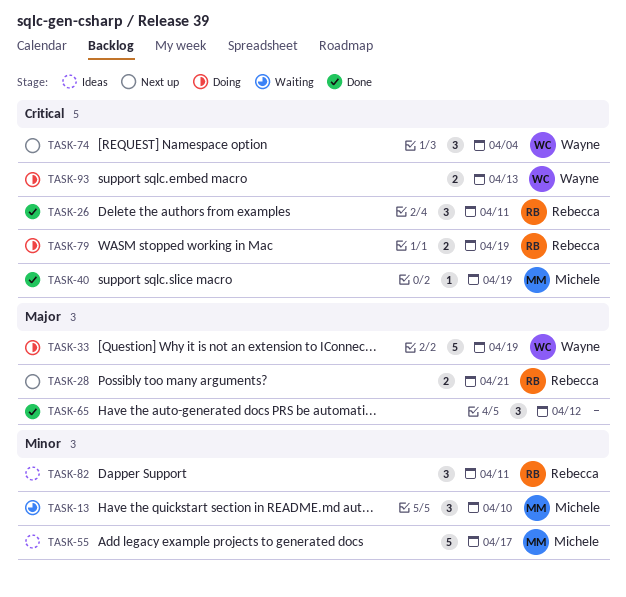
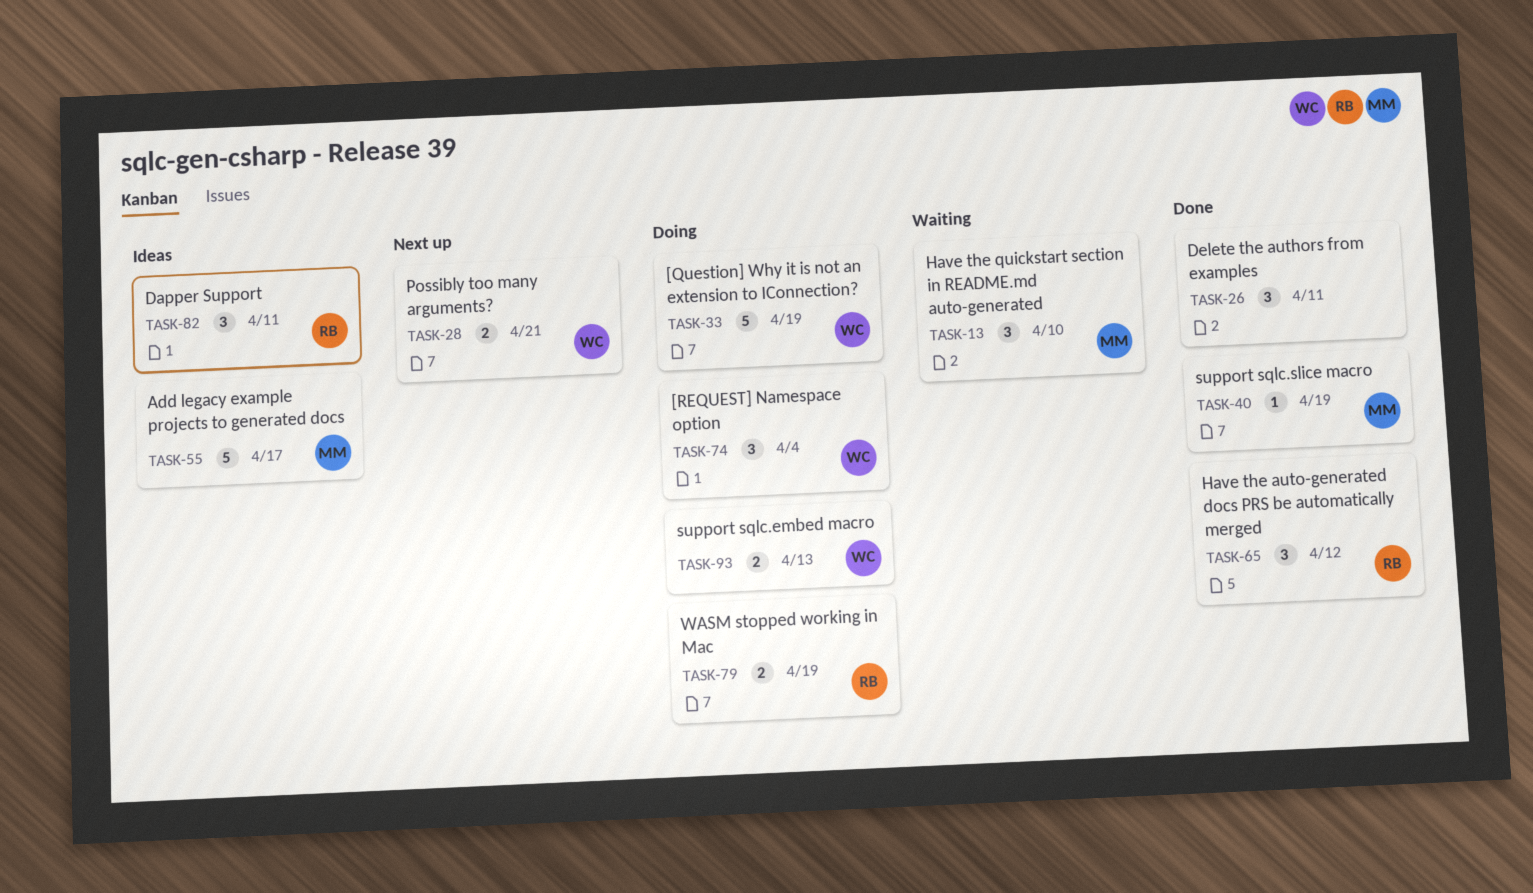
TASK-26, owner: Rebecca -> none
TASK-28, owner: Rebecca -> Wayne
TASK-65, owner: none -> Rebecca
TASK-74, status: Next up -> Doing

